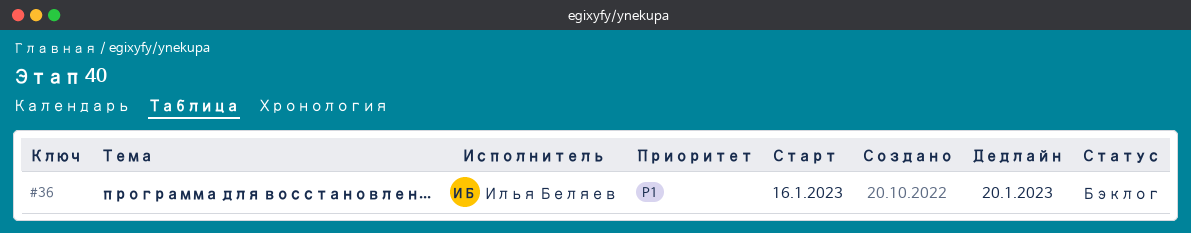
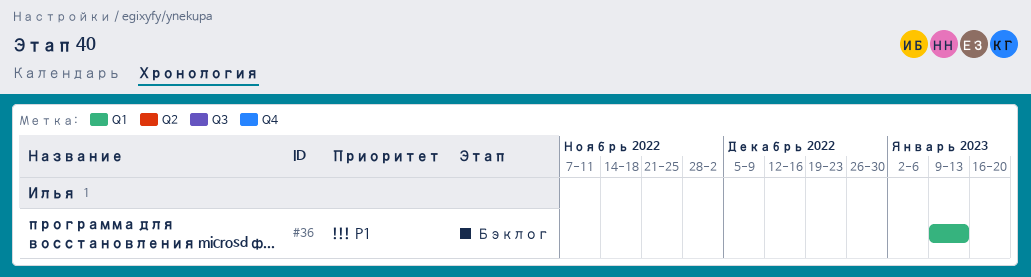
#36, start: Jan 16 -> Jan 9
#36, due: Jan 20 -> Jan 13

